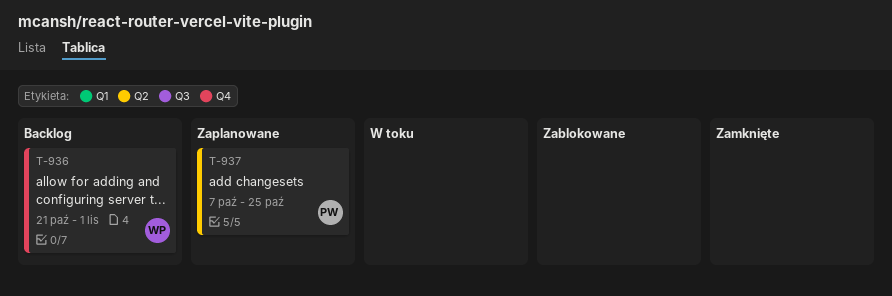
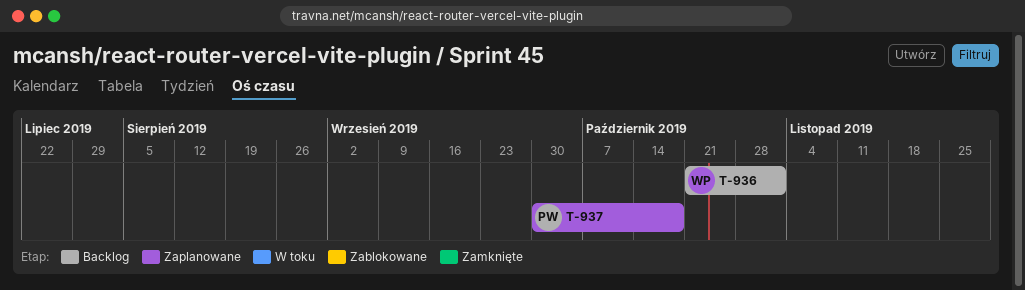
T-937, start: Oct 7 -> Sep 30
T-937, due: Oct 25 -> Oct 18

